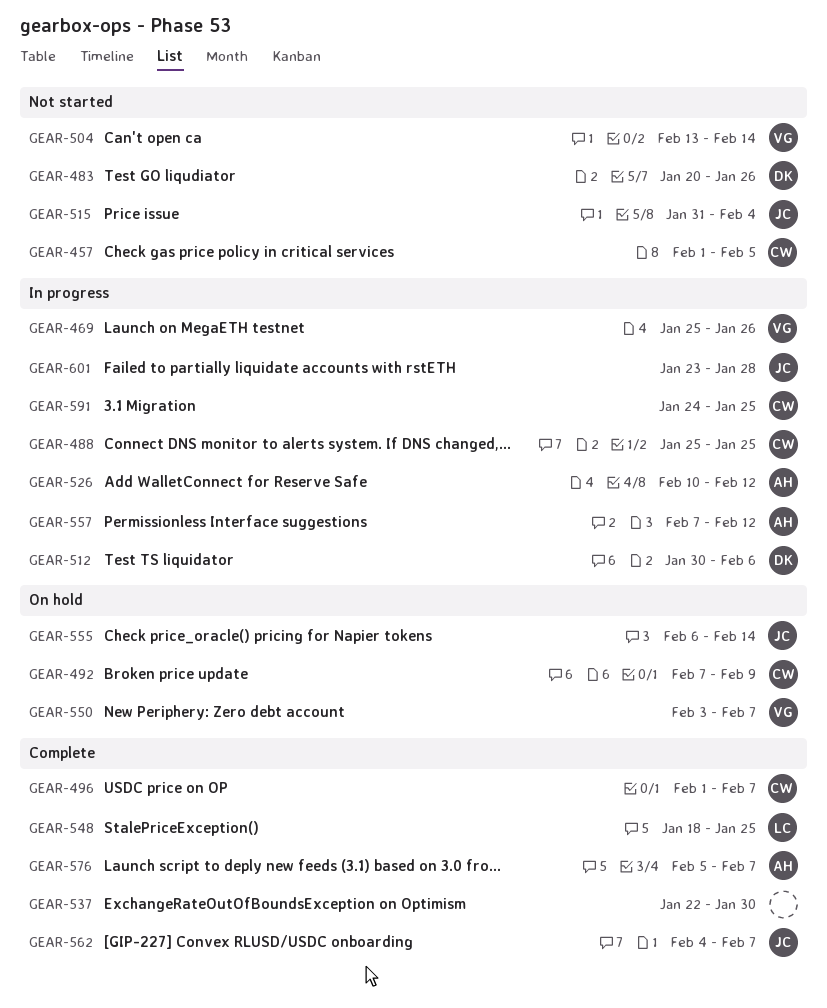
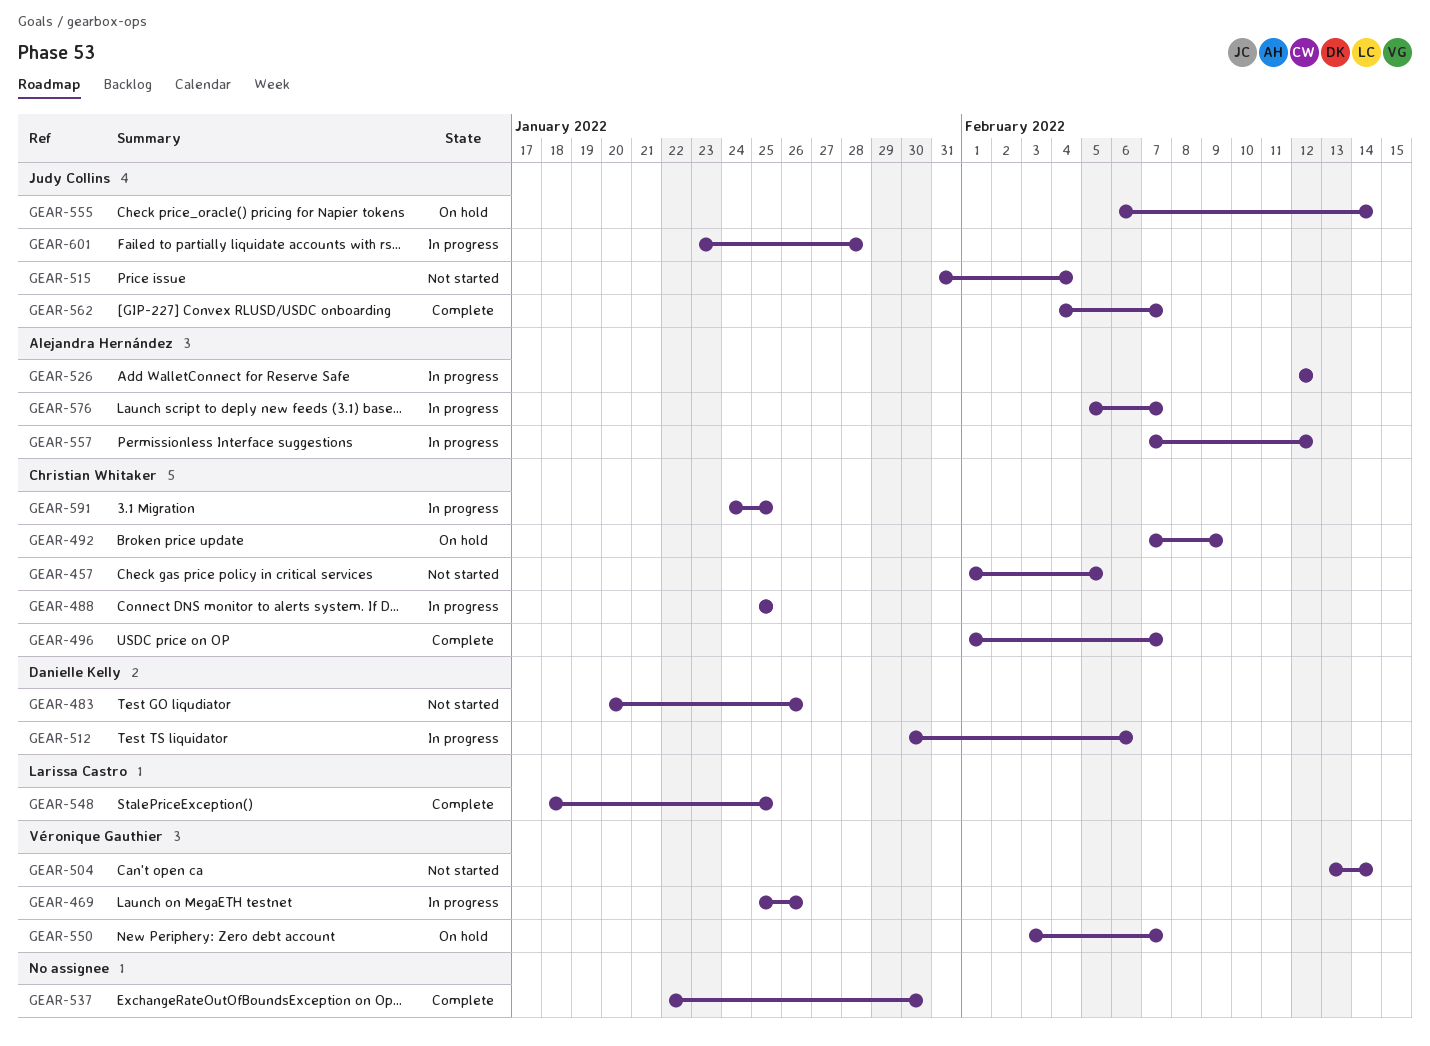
GEAR-526, start: Feb 10 -> Feb 12
GEAR-576, status: Complete -> In progress

